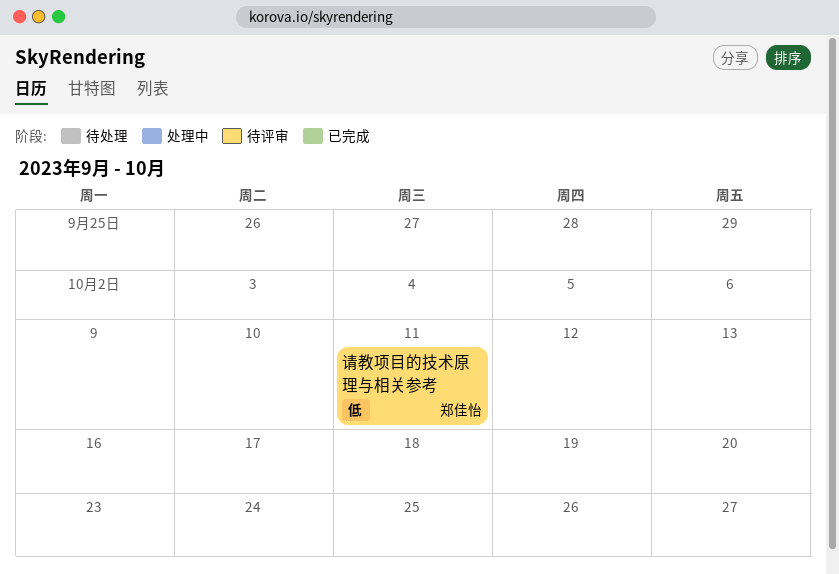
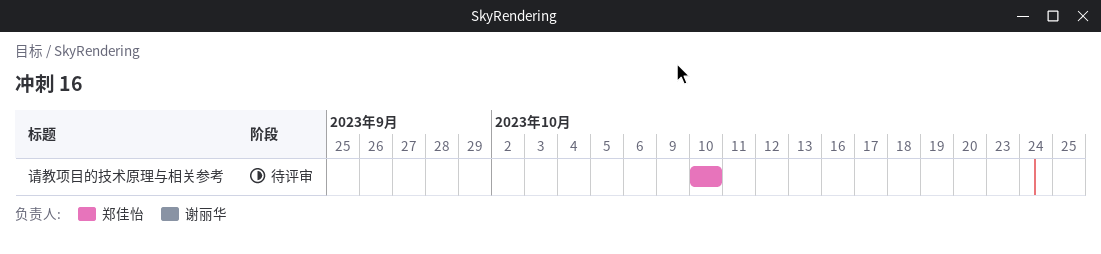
请教项目的技术原理与相关参考, due: Oct 11 -> Oct 10

